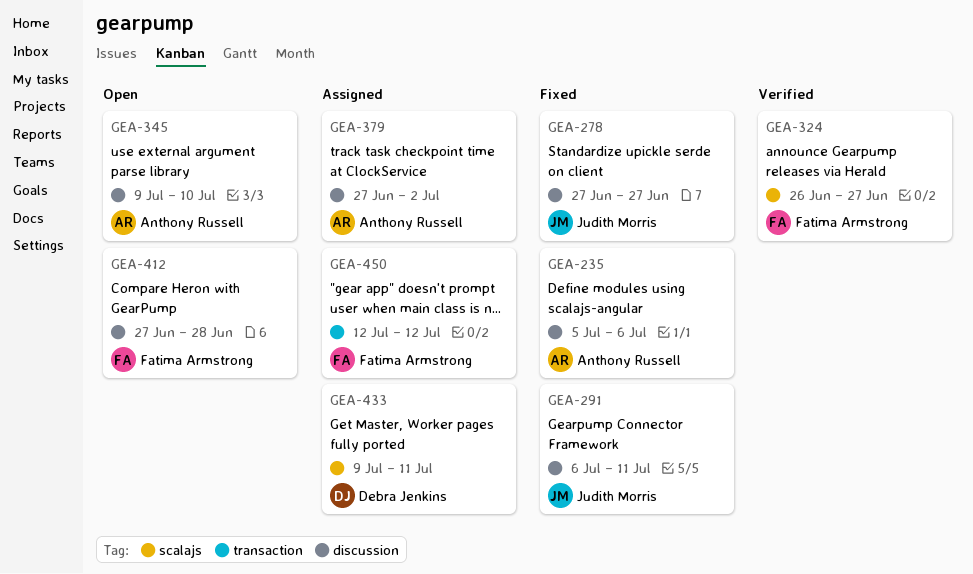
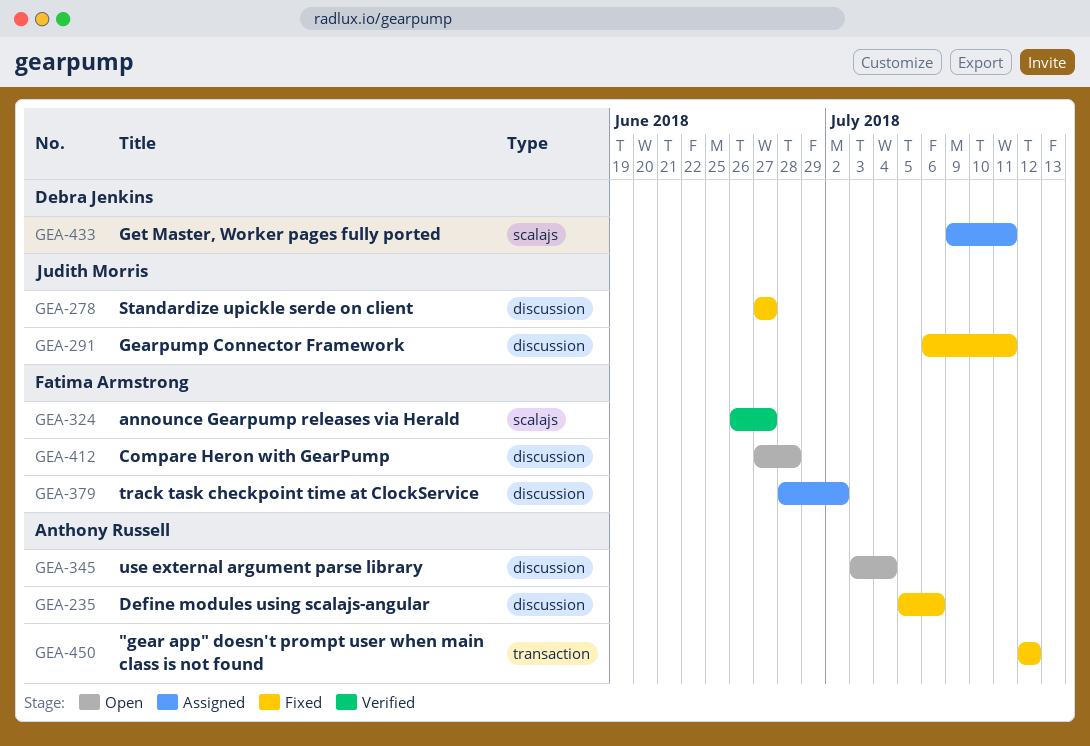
GEA-345, start: Jul 9 -> Jul 3
GEA-345, due: Jul 10 -> Jul 4
GEA-379, owner: Anthony Russell -> Fatima Armstrong
GEA-379, start: Jun 27 -> Jun 28
GEA-450, status: Assigned -> Fixed
GEA-450, owner: Fatima Armstrong -> Anthony Russell

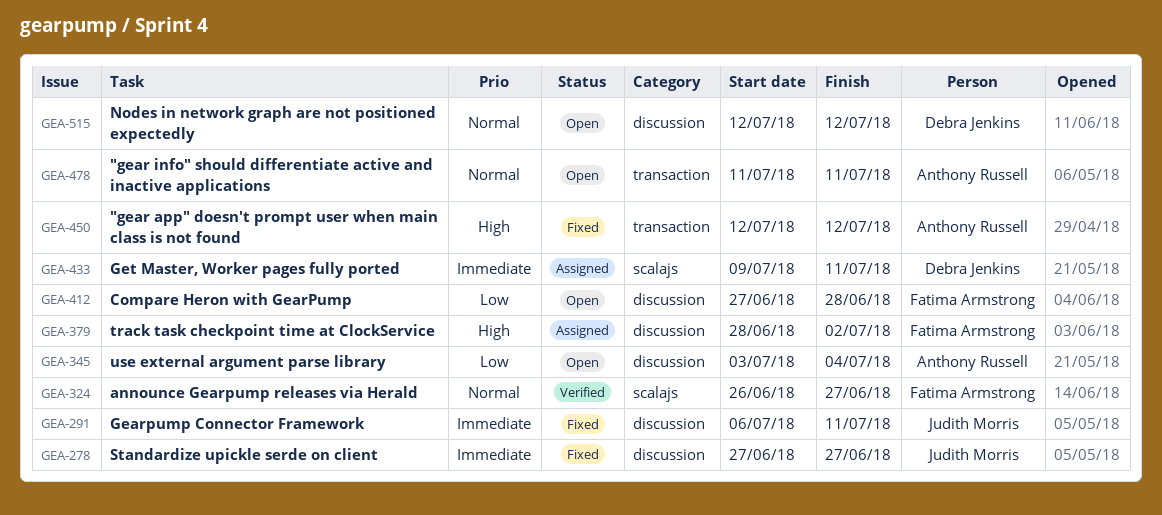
GEA-235: present -> none
GEA-478: none -> present
GEA-515: none -> present

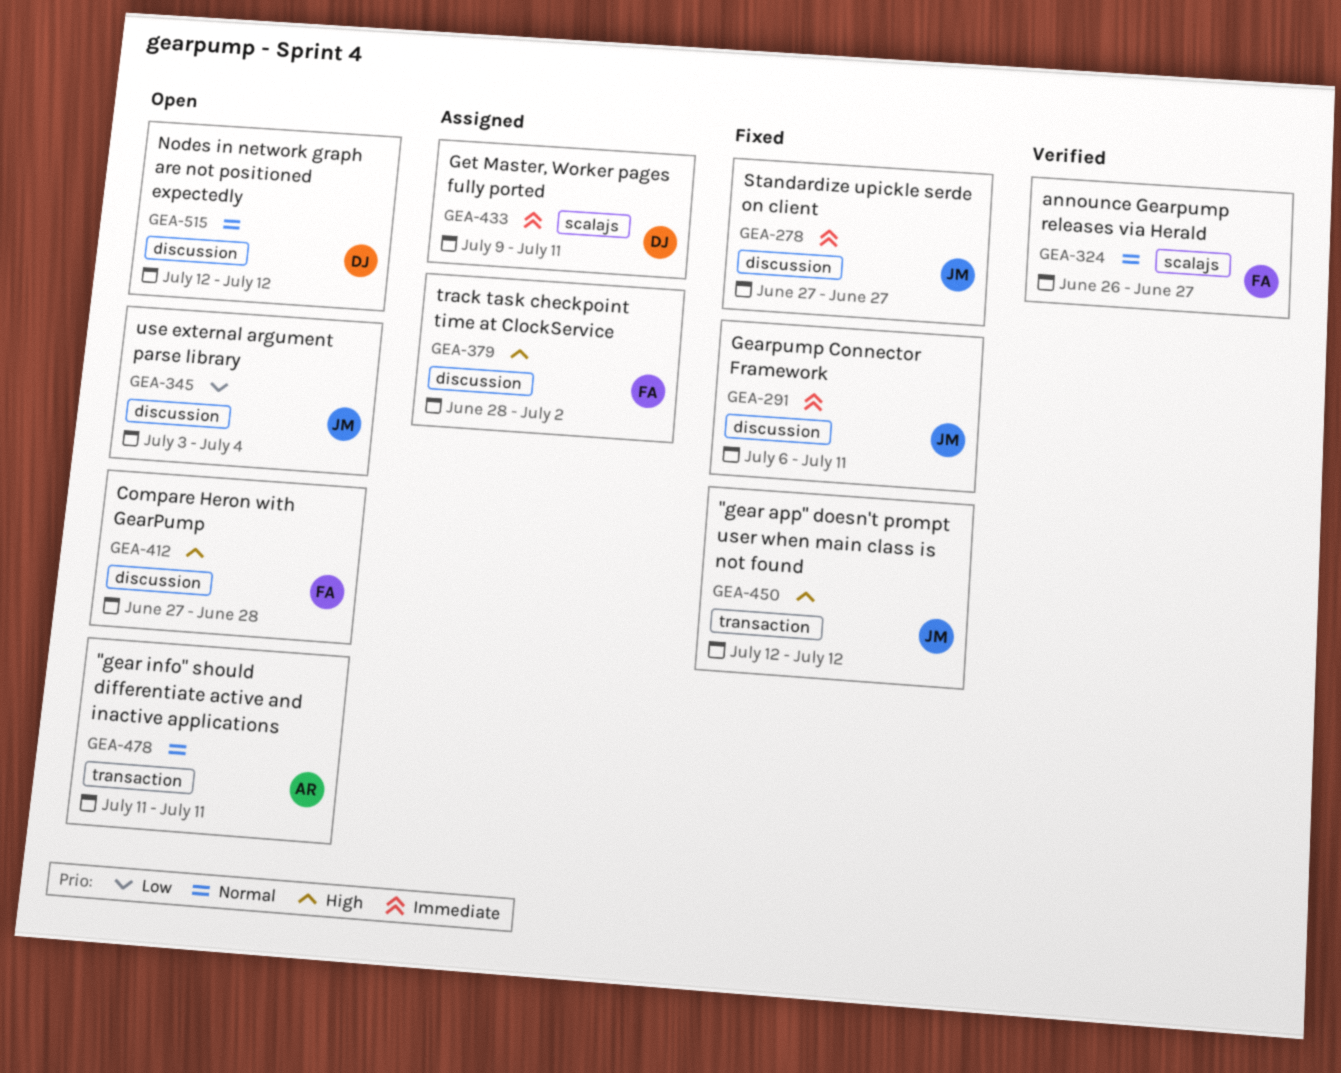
GEA-345, owner: Anthony Russell -> Judith Morris
GEA-412, priority: Low -> High
GEA-450, owner: Anthony Russell -> Judith Morris

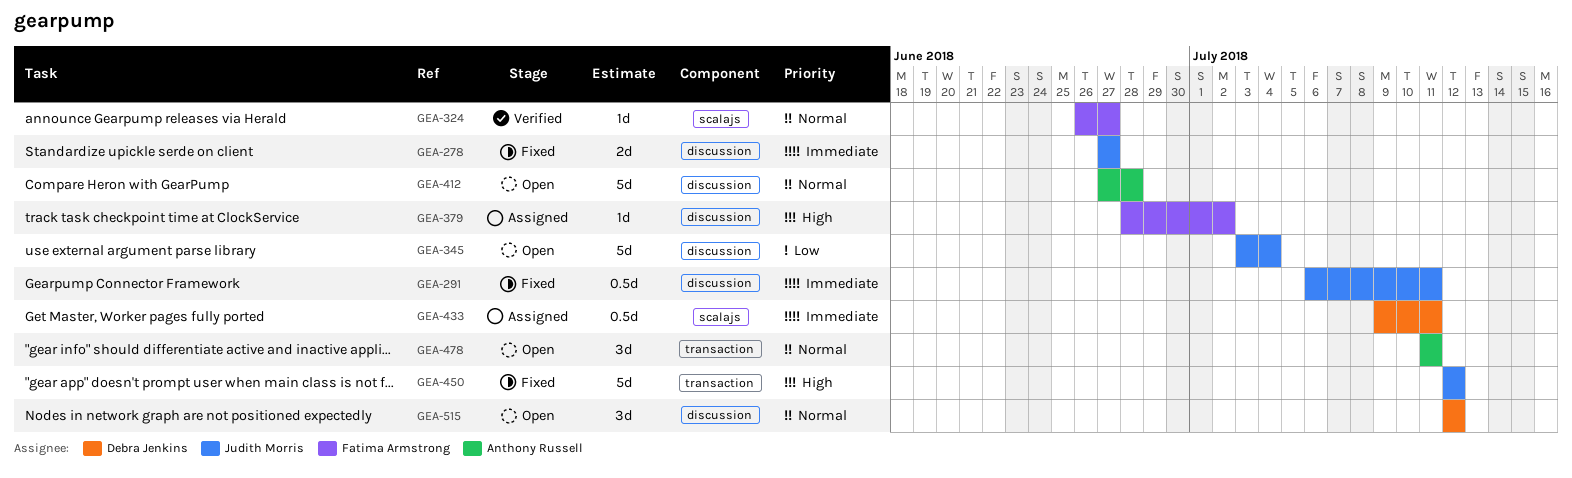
GEA-412, owner: Fatima Armstrong -> Anthony Russell
GEA-412, priority: High -> Normal

